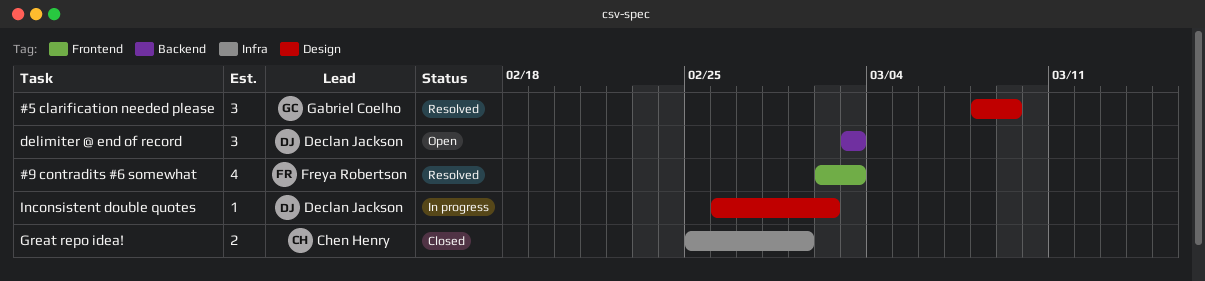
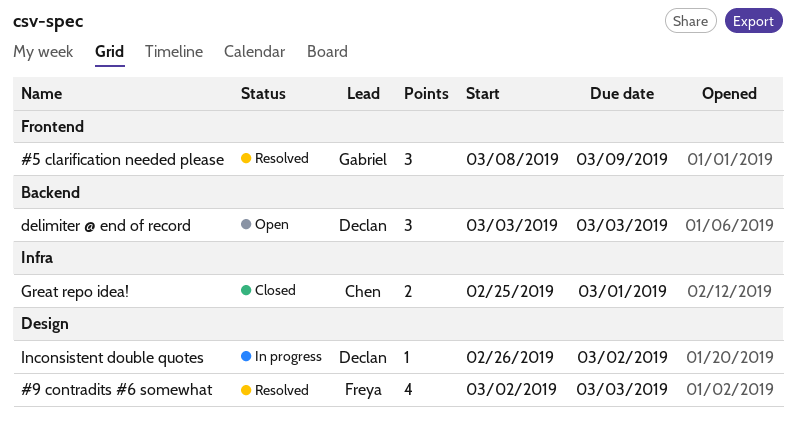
#5 clarification needed please, label: Design -> Frontend
#9 contradits #6 somewhat, label: Frontend -> Design

